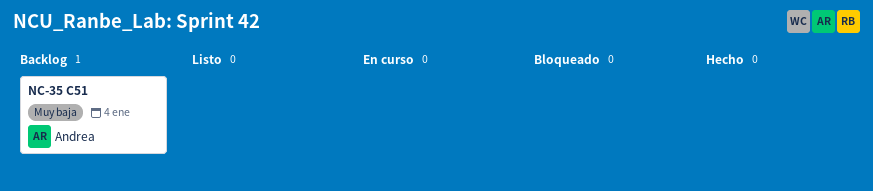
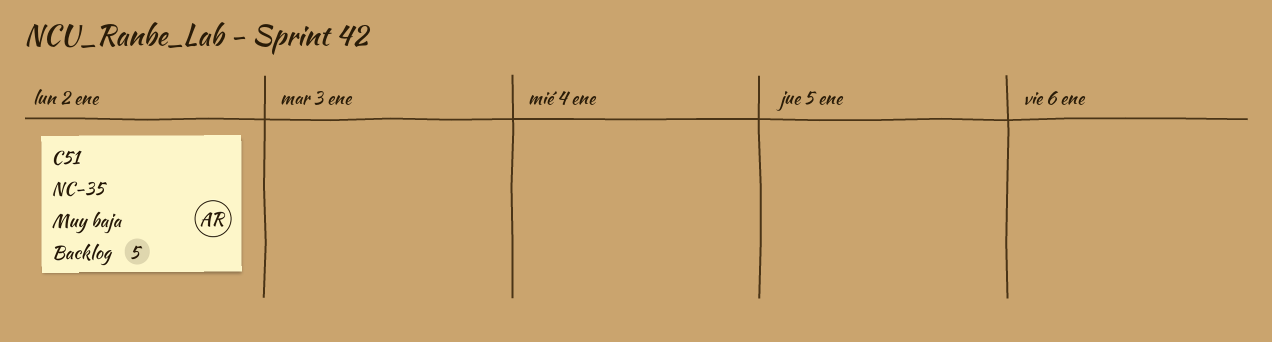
NC-35, due: Jan 4 -> Jan 2

